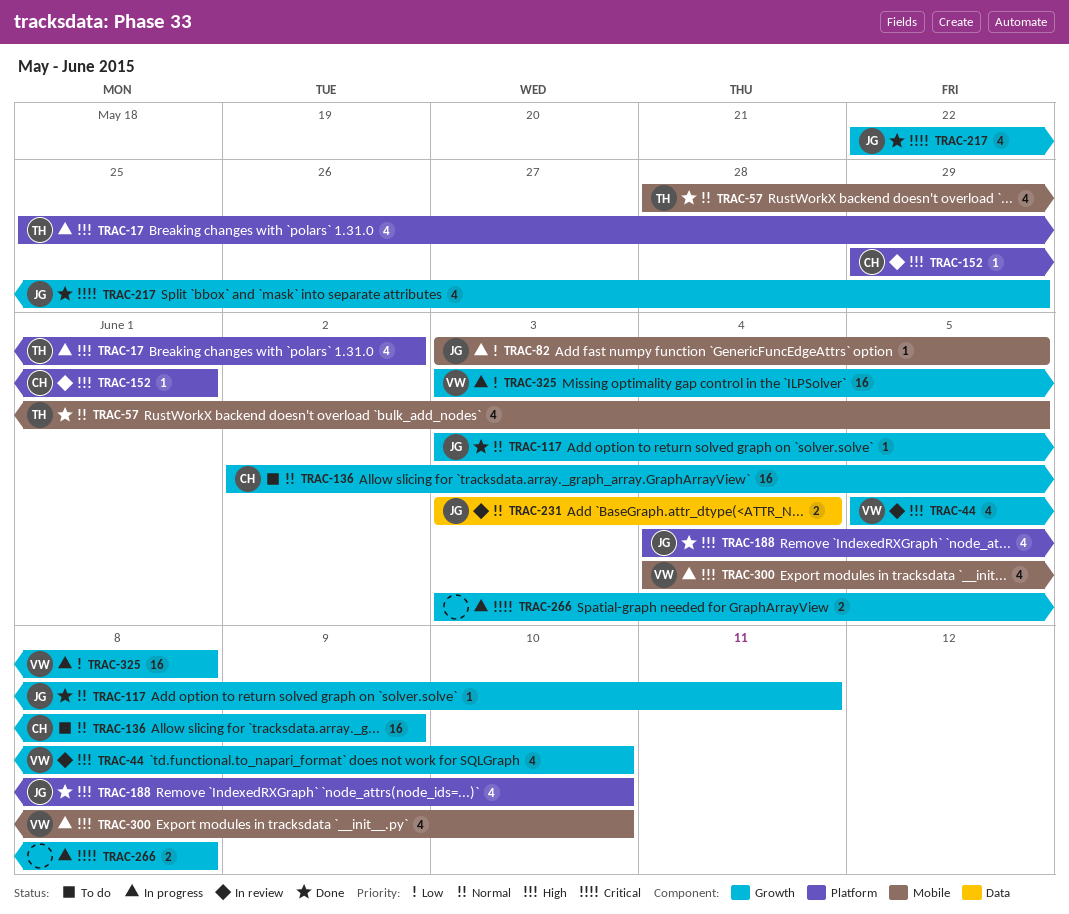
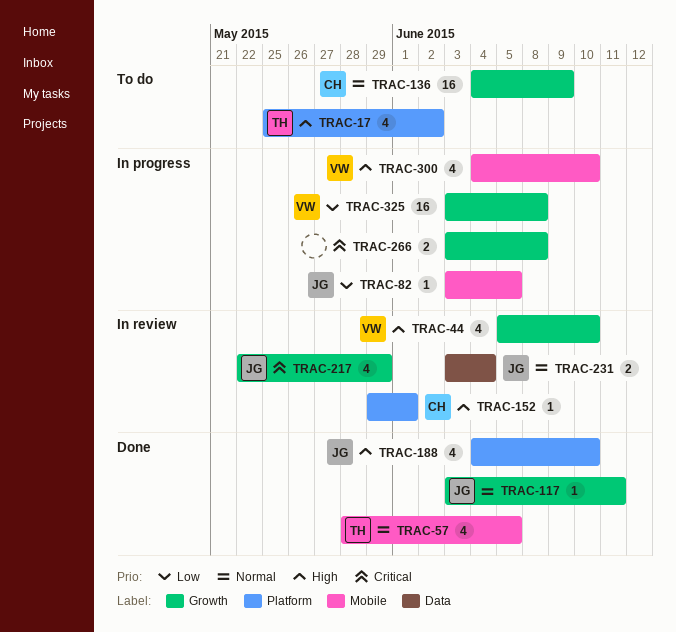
TRAC-17, status: In progress -> To do
TRAC-136, start: Jun 2 -> Jun 4
TRAC-217, status: Done -> In review

